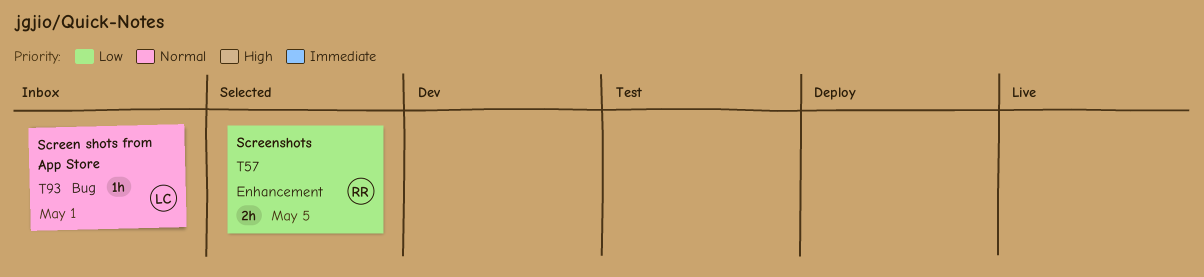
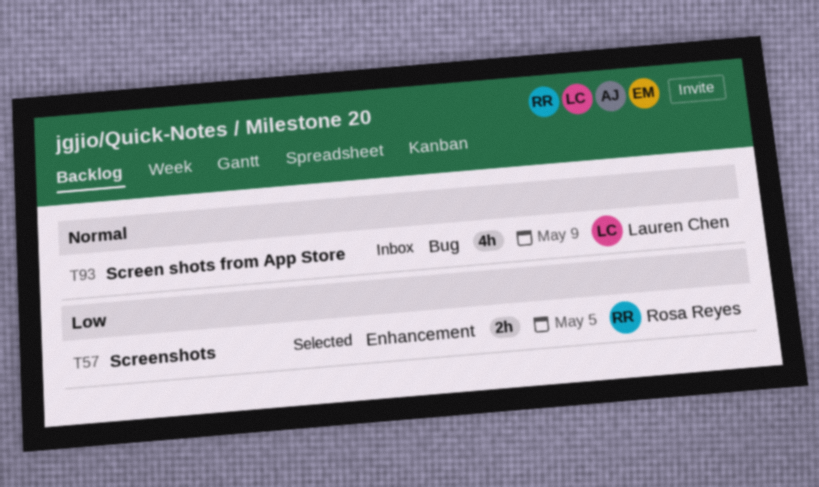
T93, estimate: 1h -> 4h
T93, due: May 1 -> May 9

